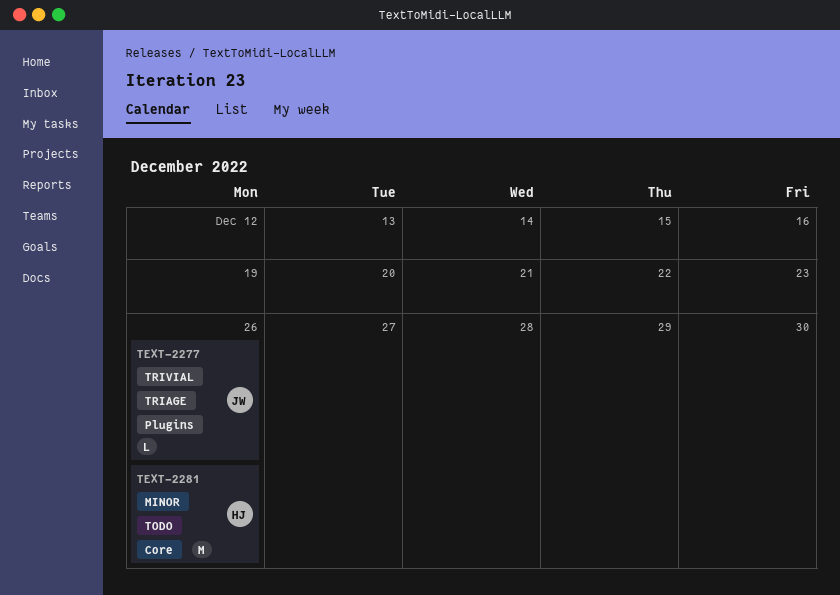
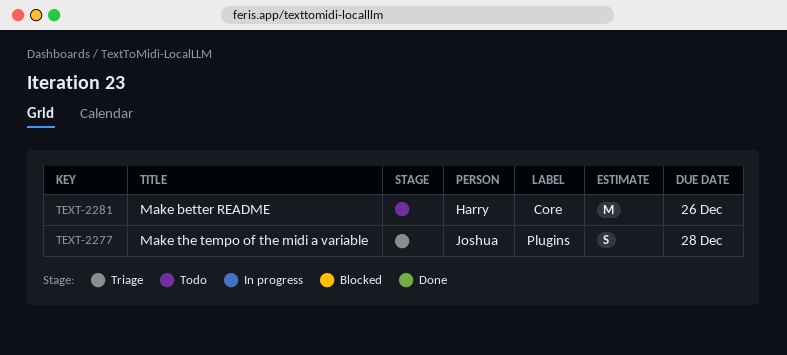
TEXT-2277, estimate: L -> S
TEXT-2277, due: Dec 26 -> Dec 28

